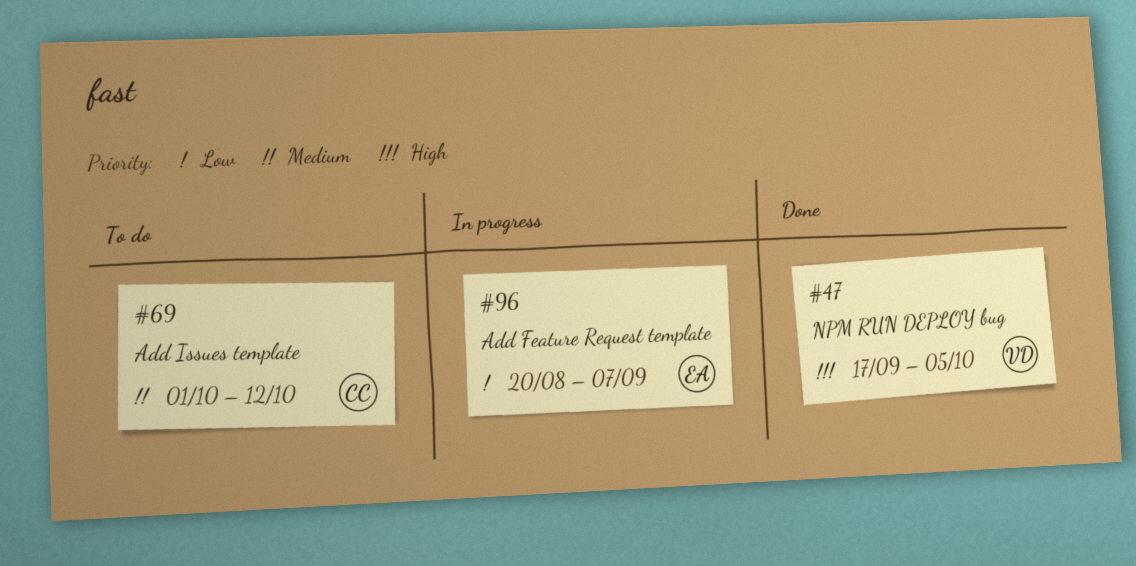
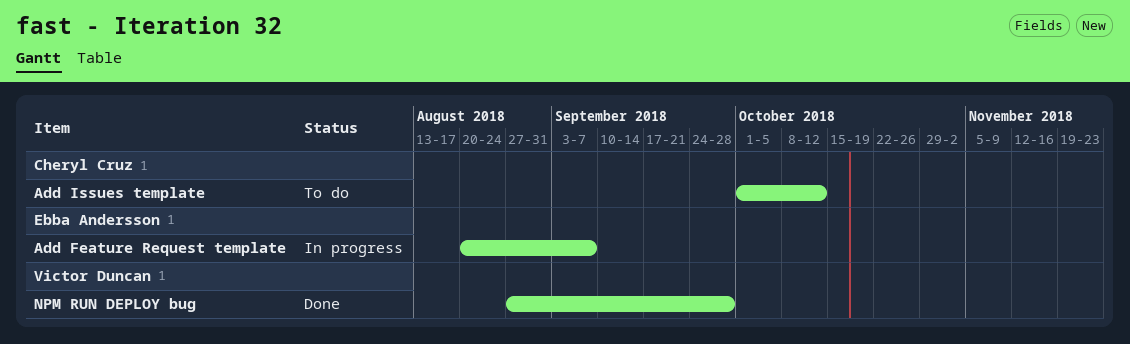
NPM RUN DEPLOY bug, start: Sep 17 -> Aug 27
NPM RUN DEPLOY bug, due: Oct 5 -> Sep 28

